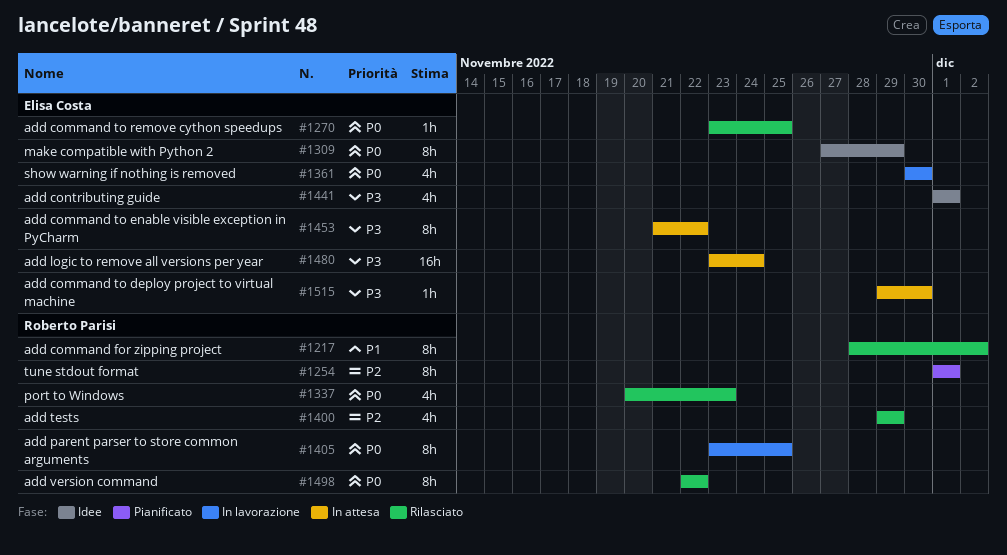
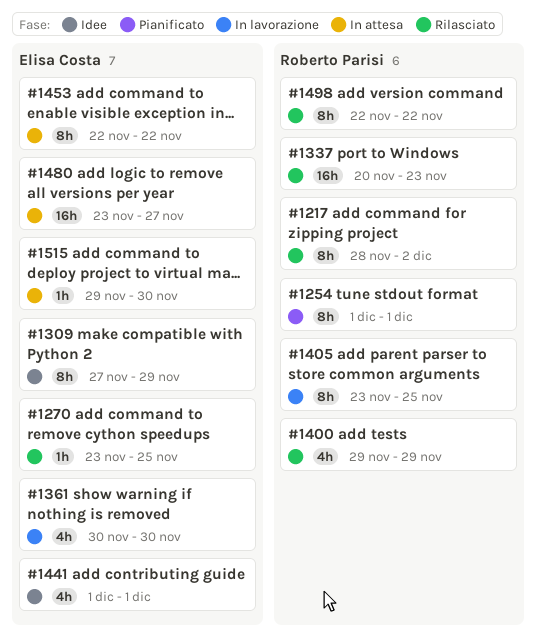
#1337, estimate: 4h -> 16h
#1453, start: Nov 21 -> Nov 22
#1480, due: Nov 24 -> Nov 27

